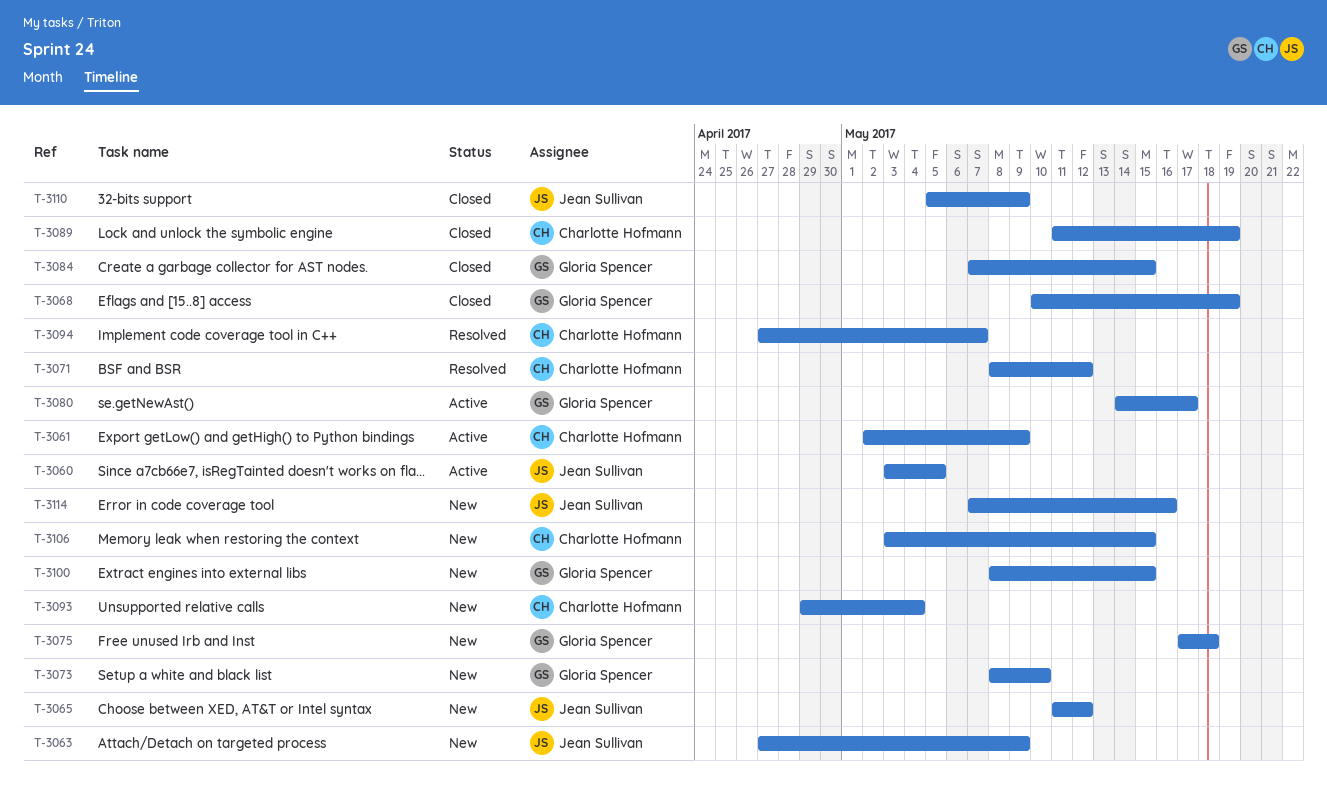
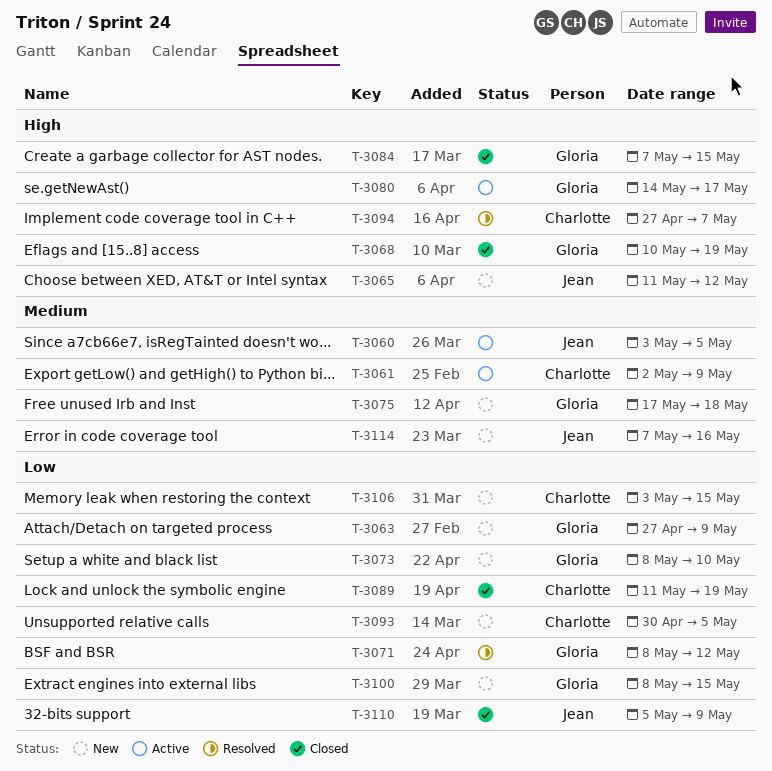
T-3063, owner: Jean Sullivan -> Gloria Spencer
T-3071, owner: Charlotte Hofmann -> Gloria Spencer
T-3093, start: Apr 29 -> Apr 30
T-3093, due: May 4 -> May 5

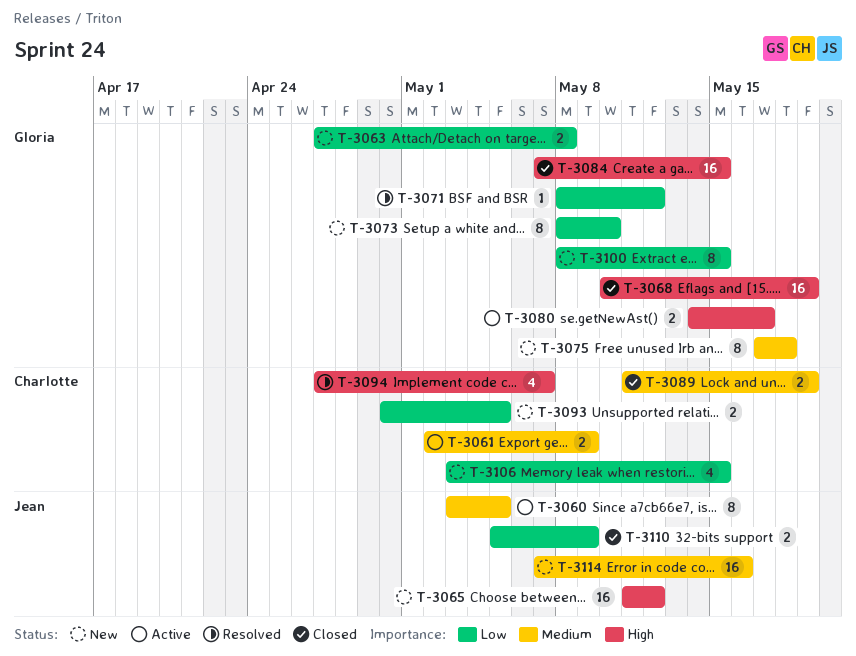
T-3063, due: May 9 -> May 8
T-3089, priority: Low -> Medium

